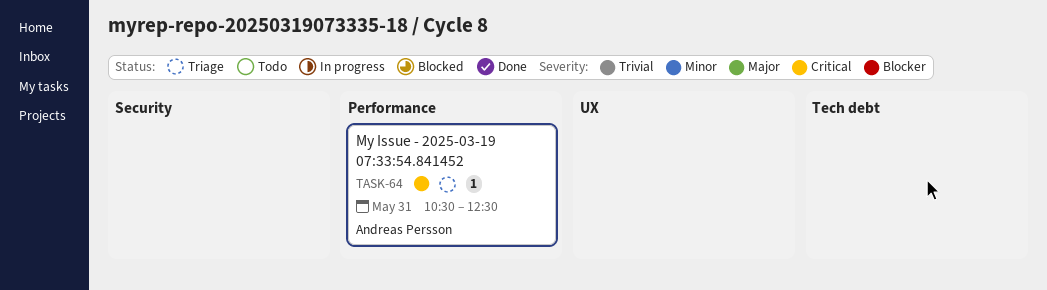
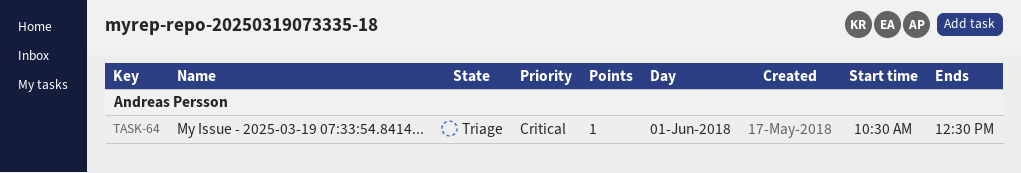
TASK-64, day: May 31 -> Jun 1

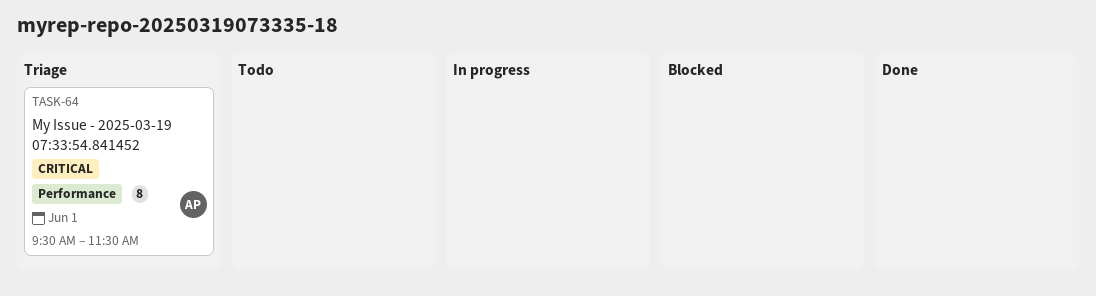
TASK-64, estimate: 1 -> 8
TASK-64, begins: 10:30 -> 09:30
TASK-64, ends: 12:30 -> 11:30

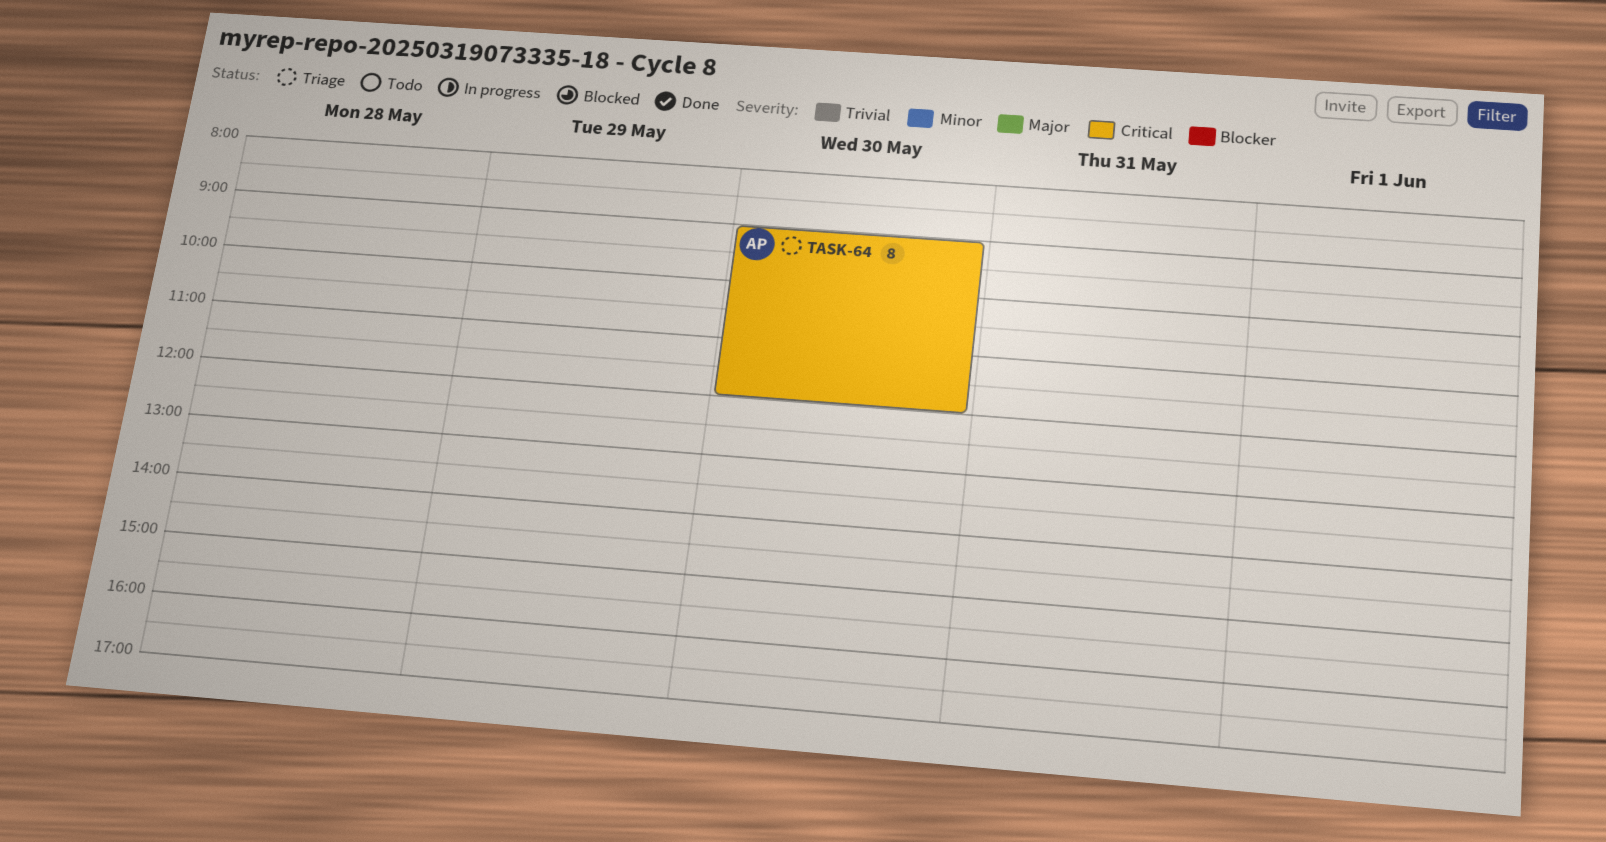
TASK-64, day: Jun 1 -> May 30
TASK-64, begins: 09:30 -> 09:00
TASK-64, ends: 11:30 -> 12:00

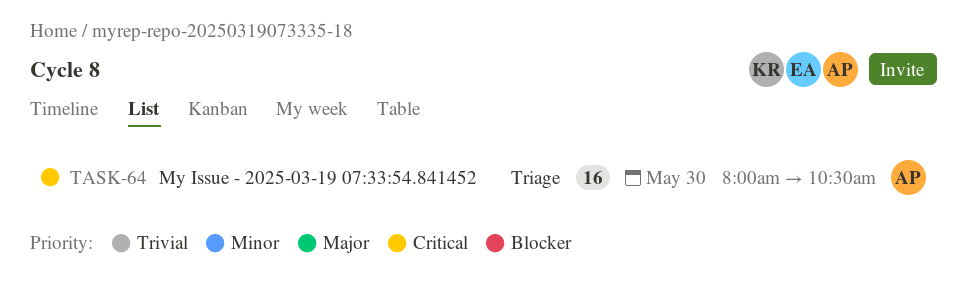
TASK-64, estimate: 8 -> 16
TASK-64, begins: 09:00 -> 08:00
TASK-64, ends: 12:00 -> 10:30

